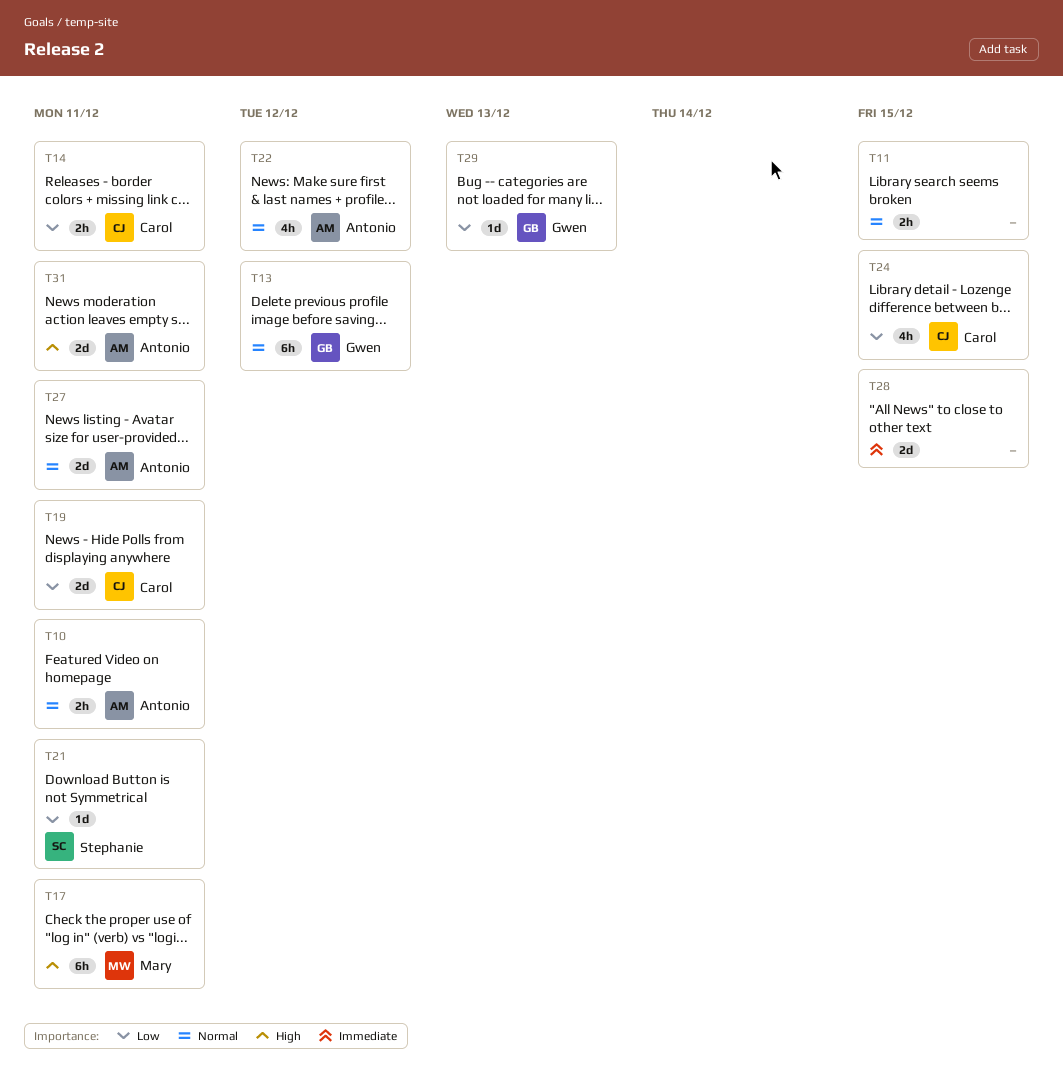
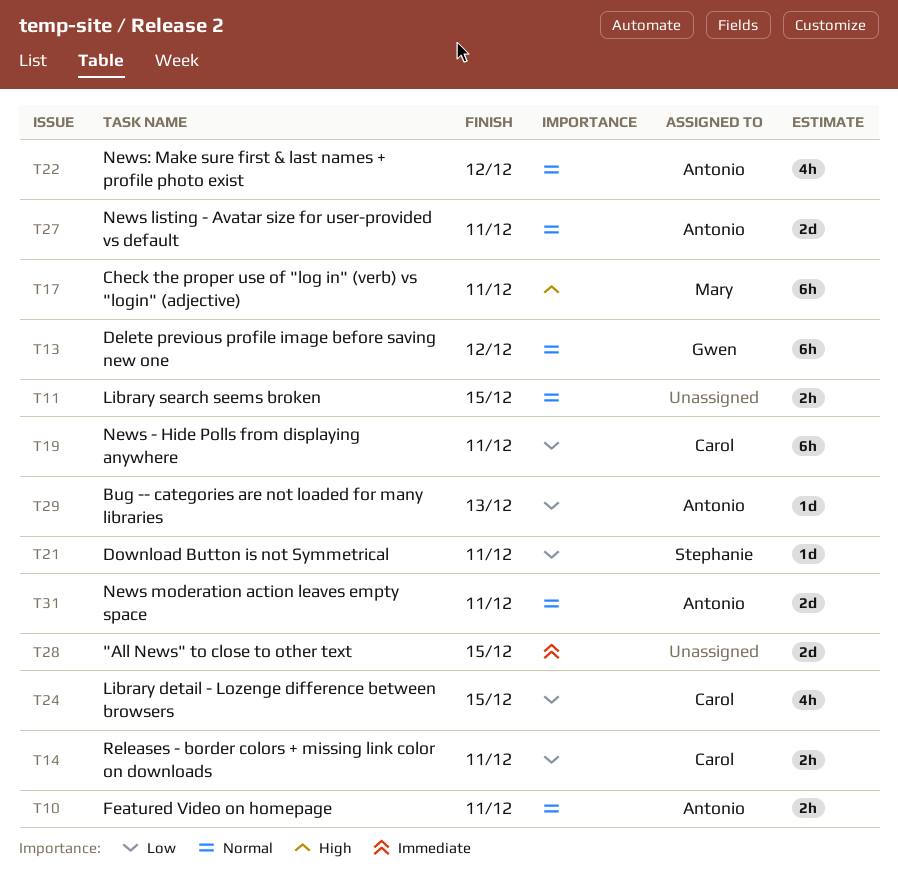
T19, estimate: 2d -> 6h
T29, owner: Gwen -> Antonio
T31, priority: High -> Normal

